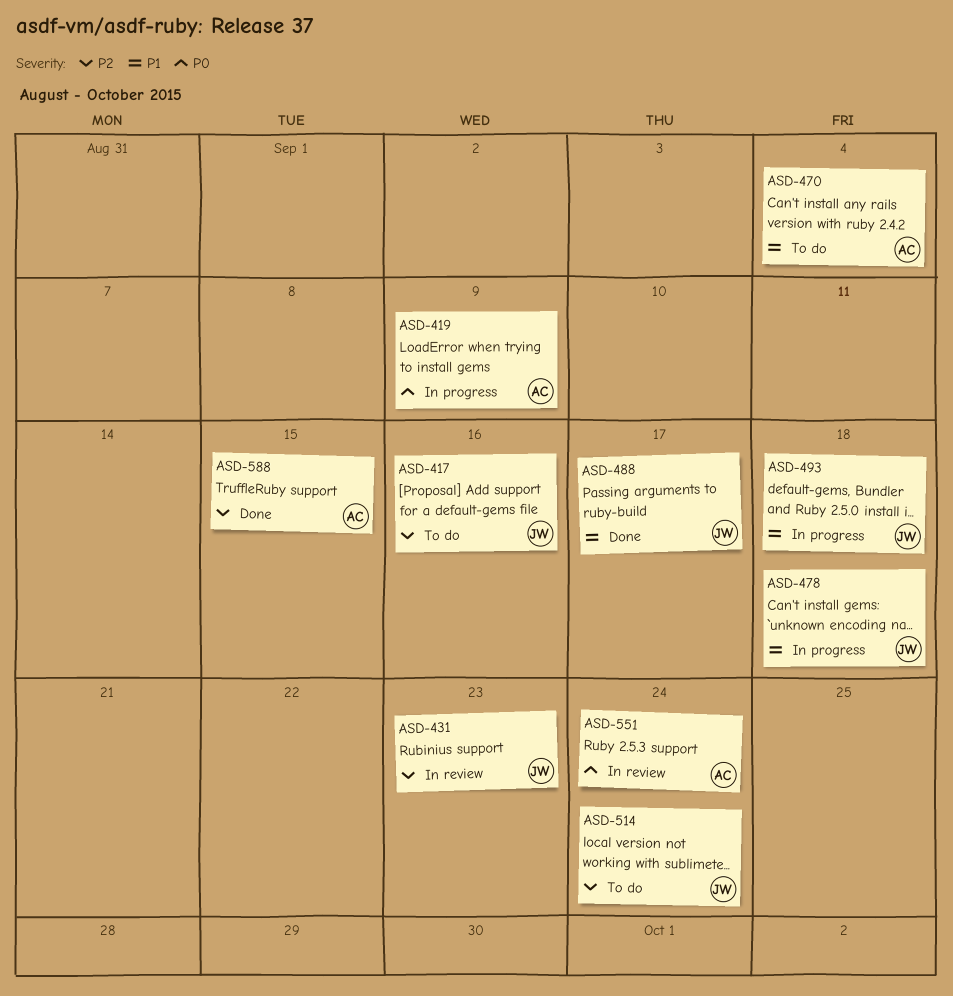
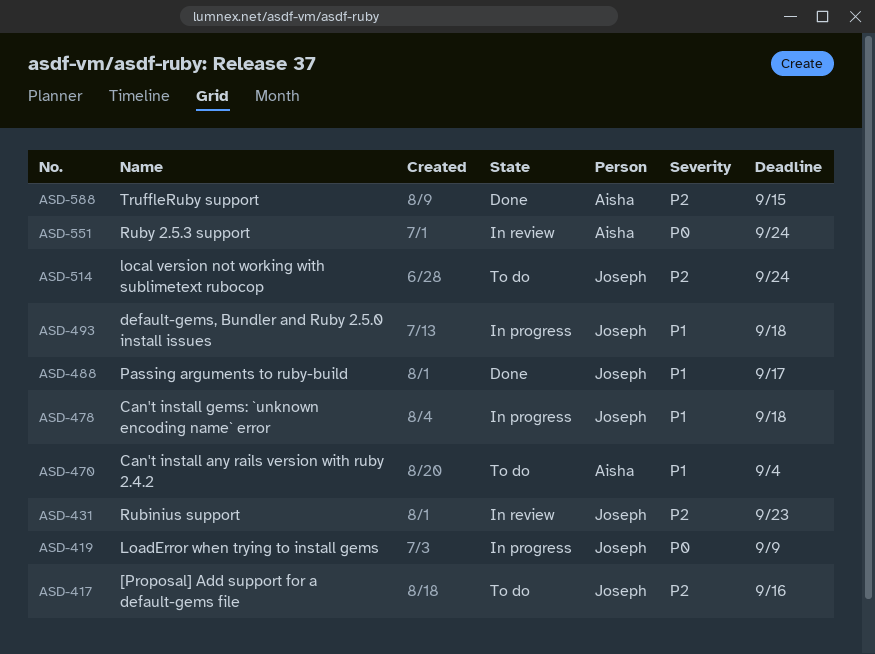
ASD-419, owner: Aisha -> Joseph

